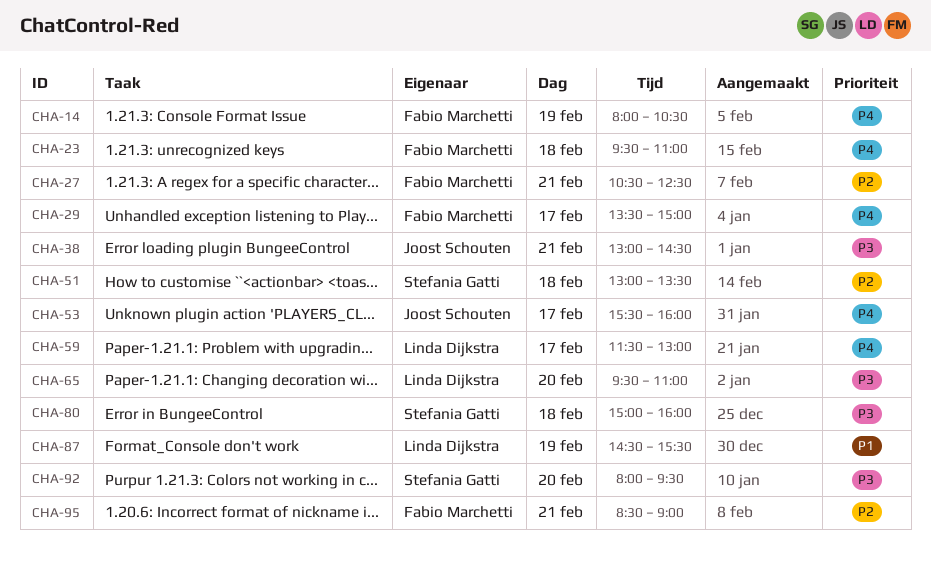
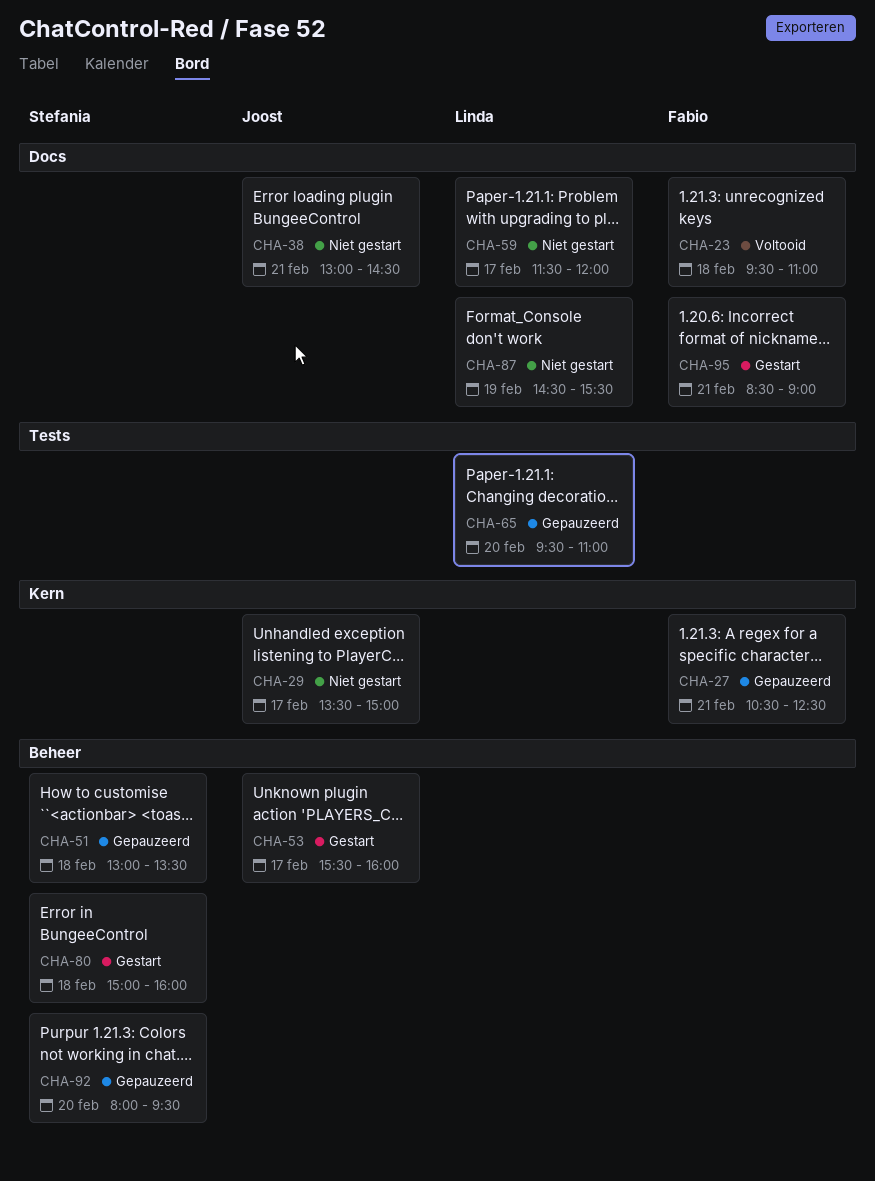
CHA-14: present -> none
CHA-29, owner: Fabio Marchetti -> Joost Schouten
CHA-59, ends: 13:00 -> 12:00

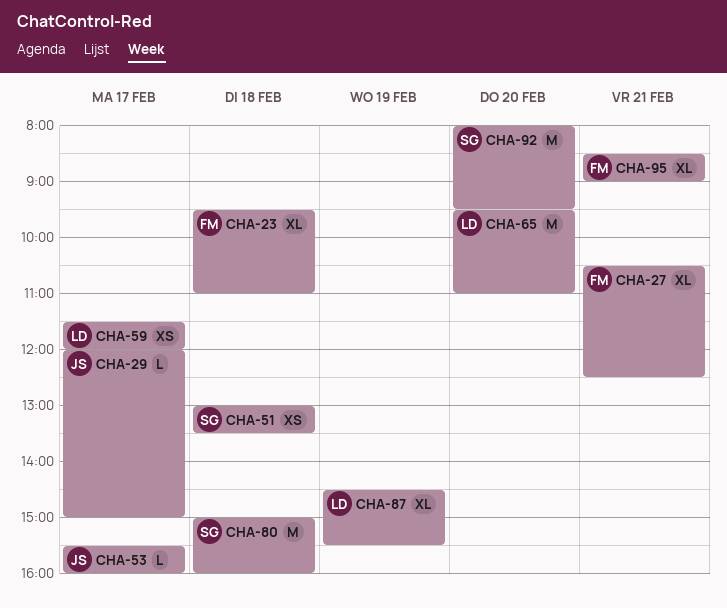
CHA-29, begins: 13:30 -> 12:00
CHA-38: present -> none

